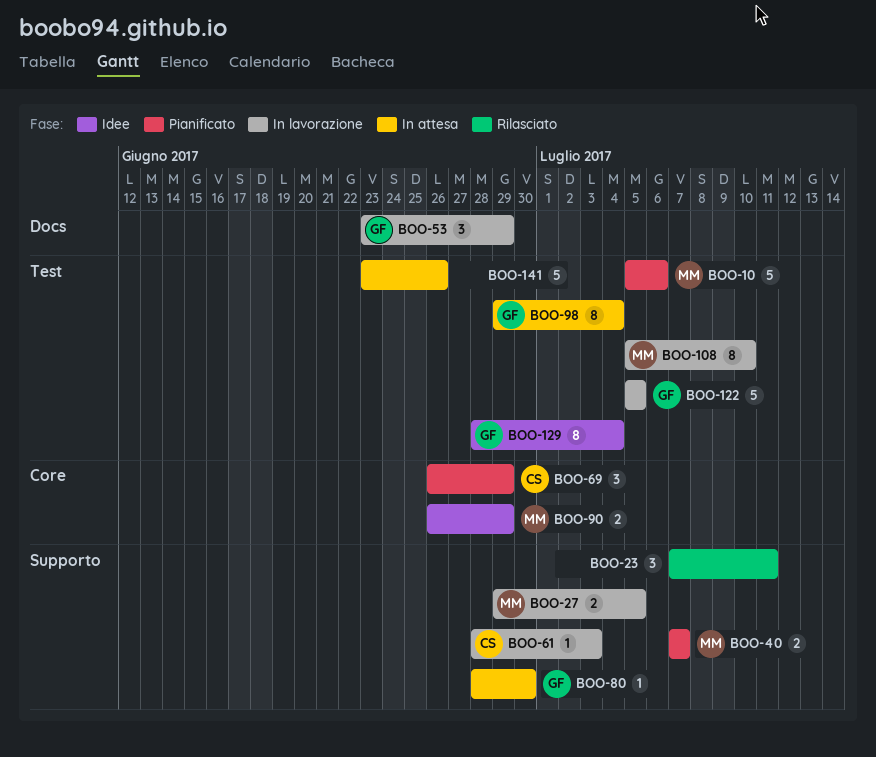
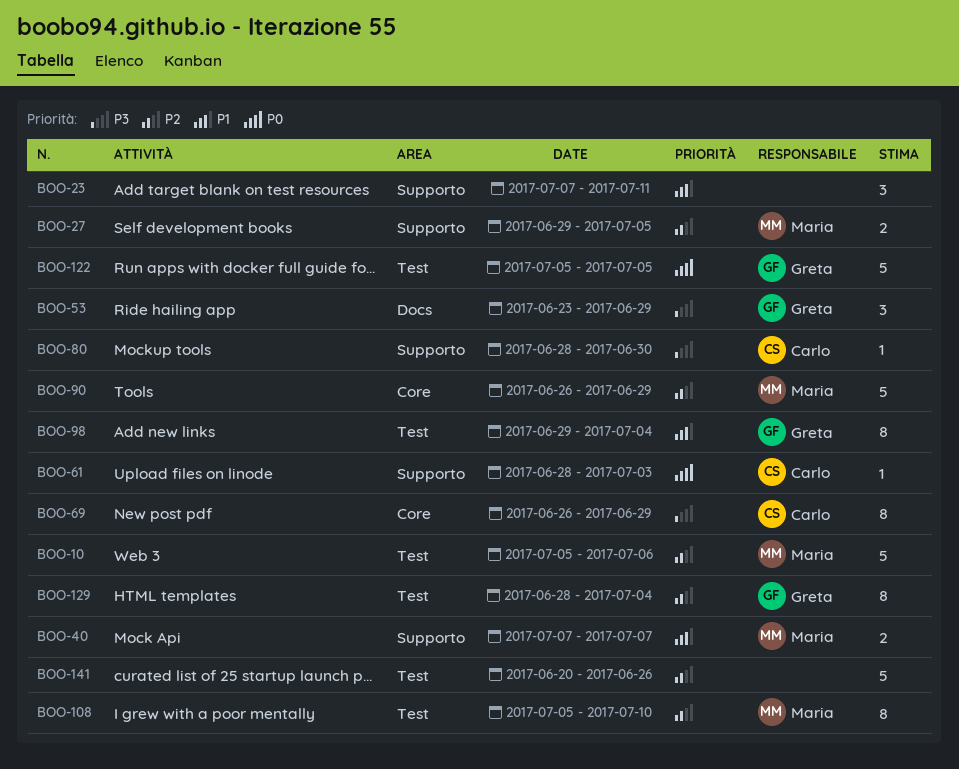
BOO-69, estimate: 3 -> 8
BOO-80, owner: Greta -> Carlo
BOO-90, estimate: 2 -> 5
BOO-141, start: Jun 23 -> Jun 20

